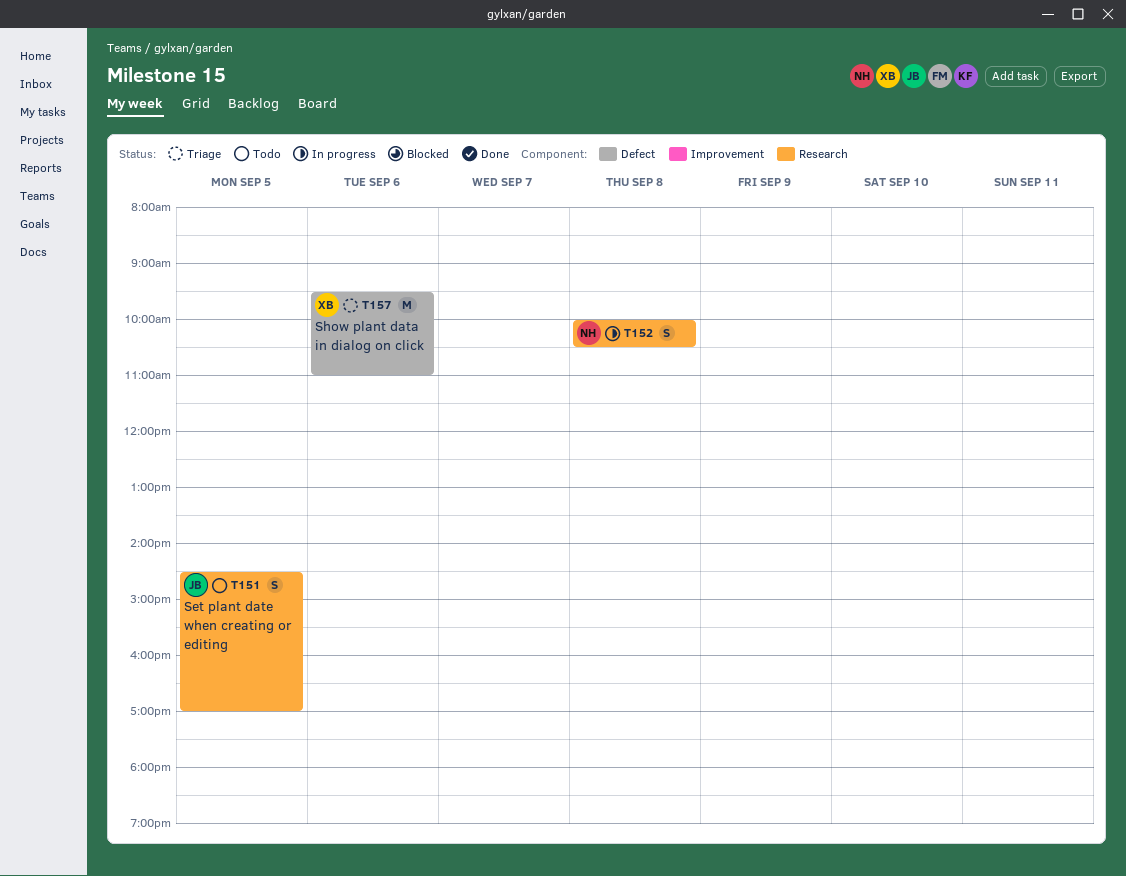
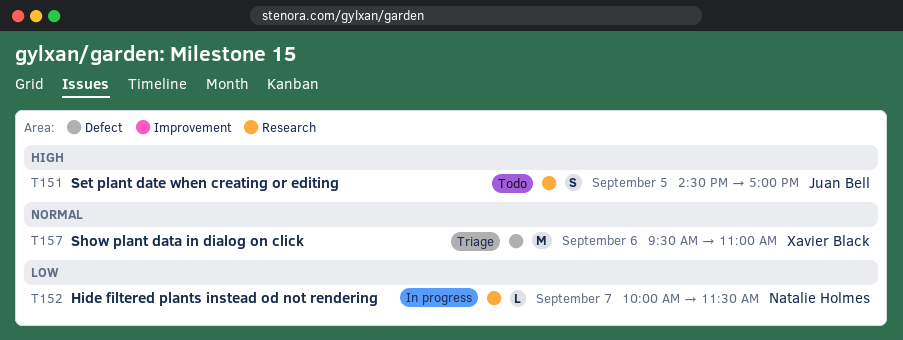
T152, estimate: S -> L
T152, day: Sep 8 -> Sep 7
T152, ends: 10:30 -> 11:30

